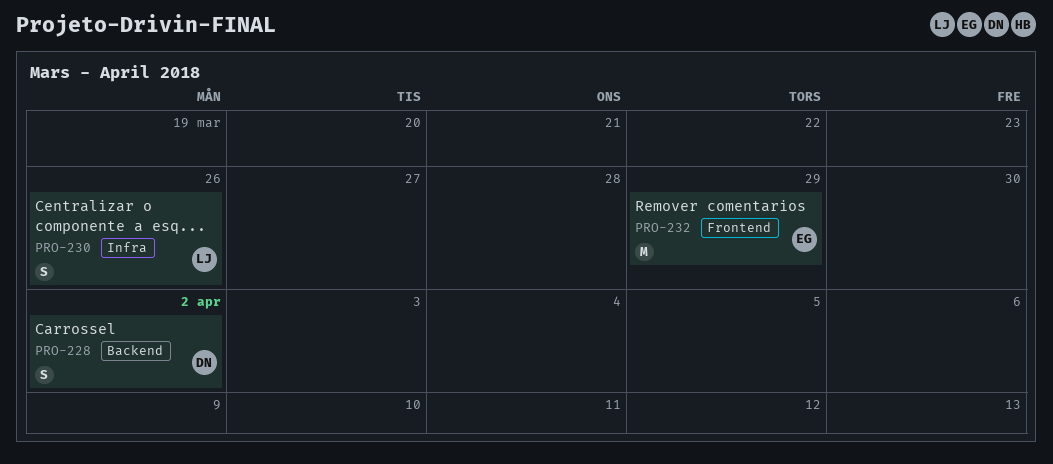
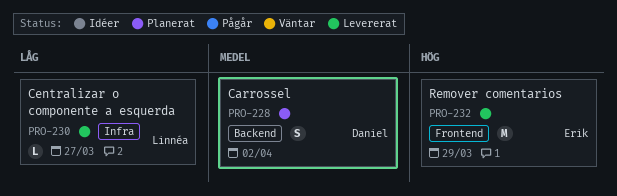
PRO-230, estimate: S -> L
PRO-230, due: Mar 26 -> Mar 27

